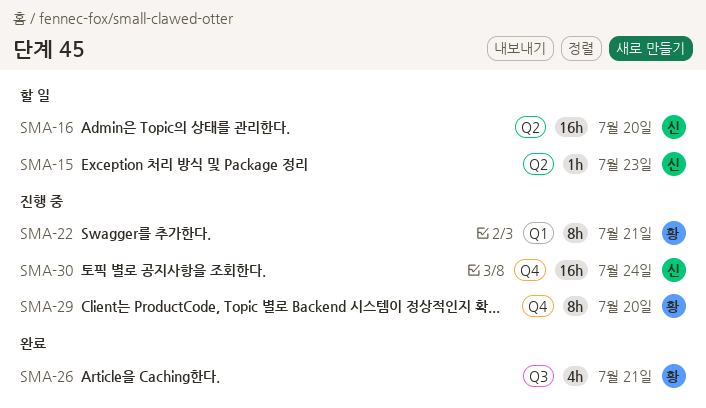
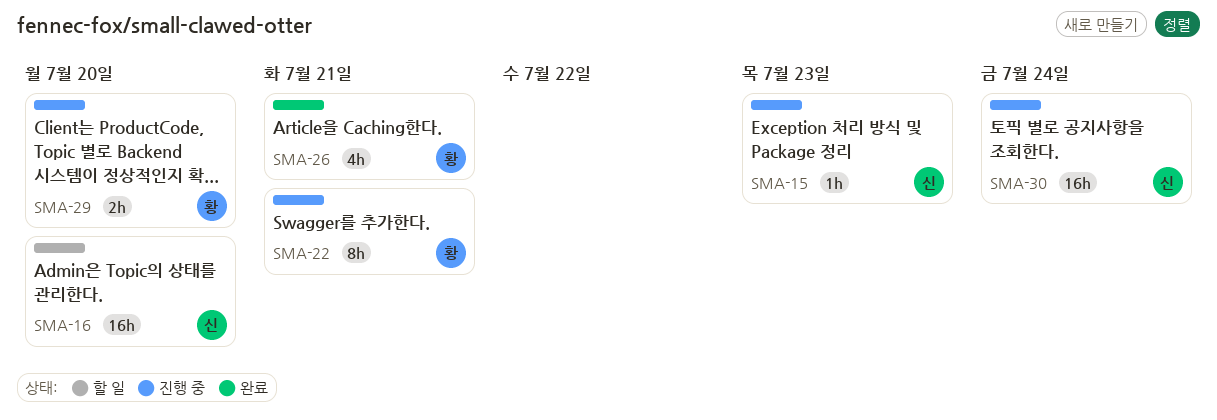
SMA-15, status: 할 일 -> 진행 중
SMA-29, estimate: 8h -> 2h

